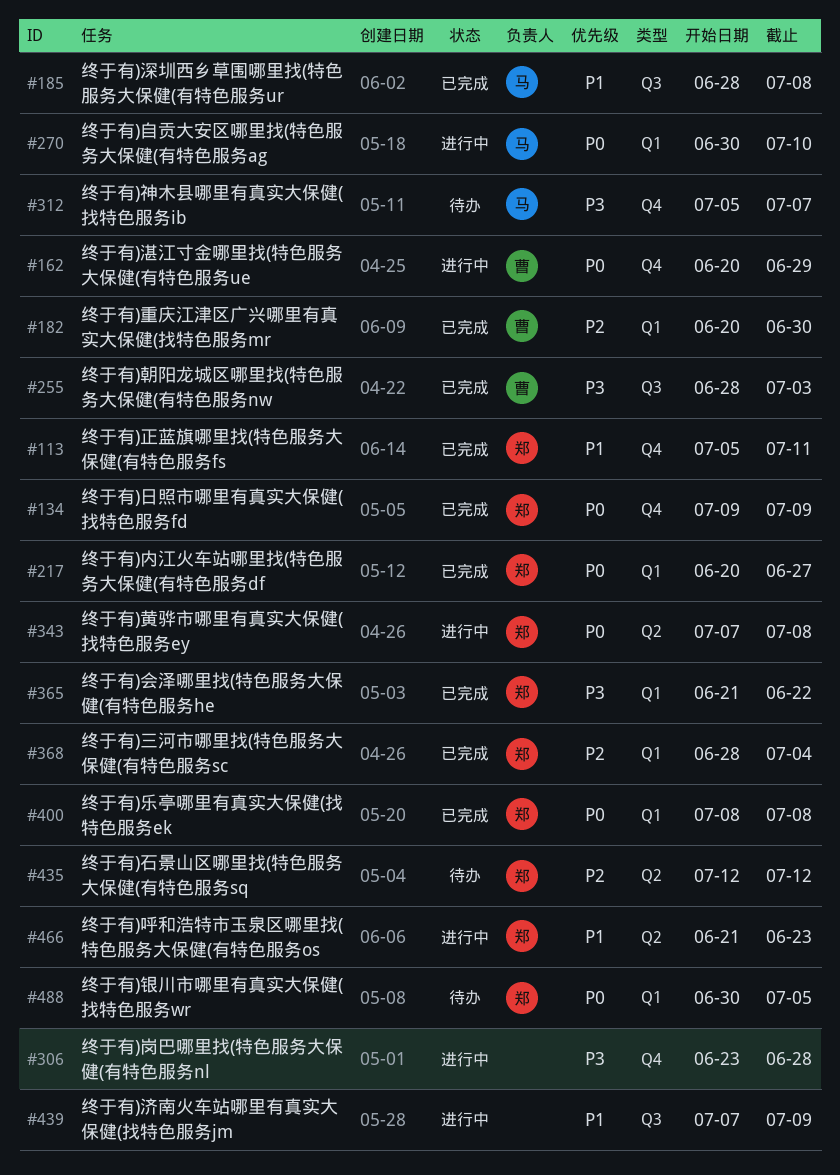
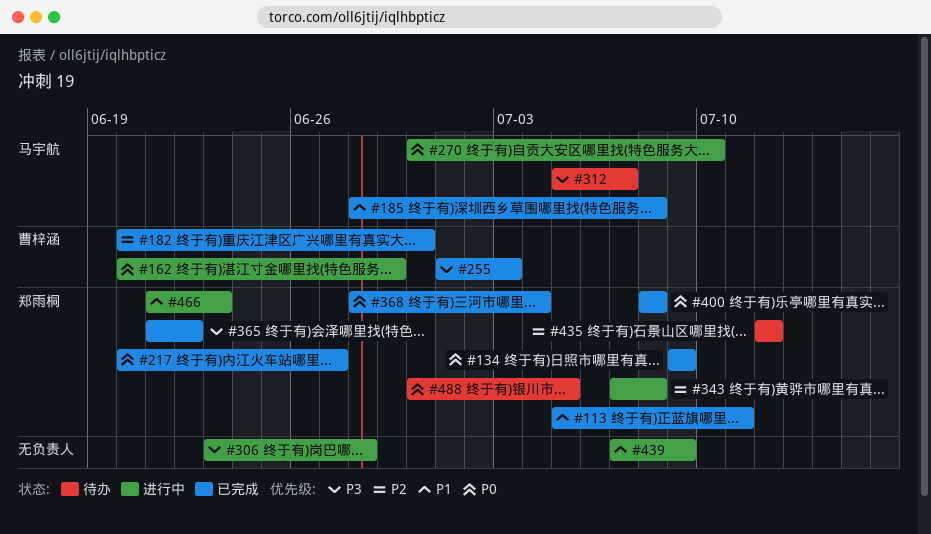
#255, start: Jun 28 -> Jul 1
#343, priority: P0 -> P2
#368, priority: P2 -> P0

